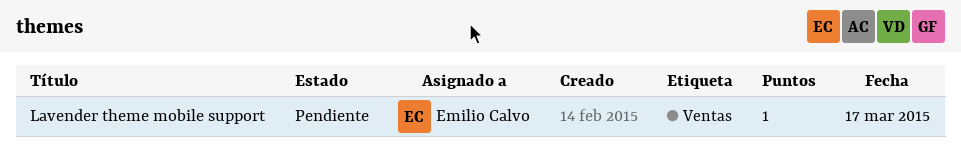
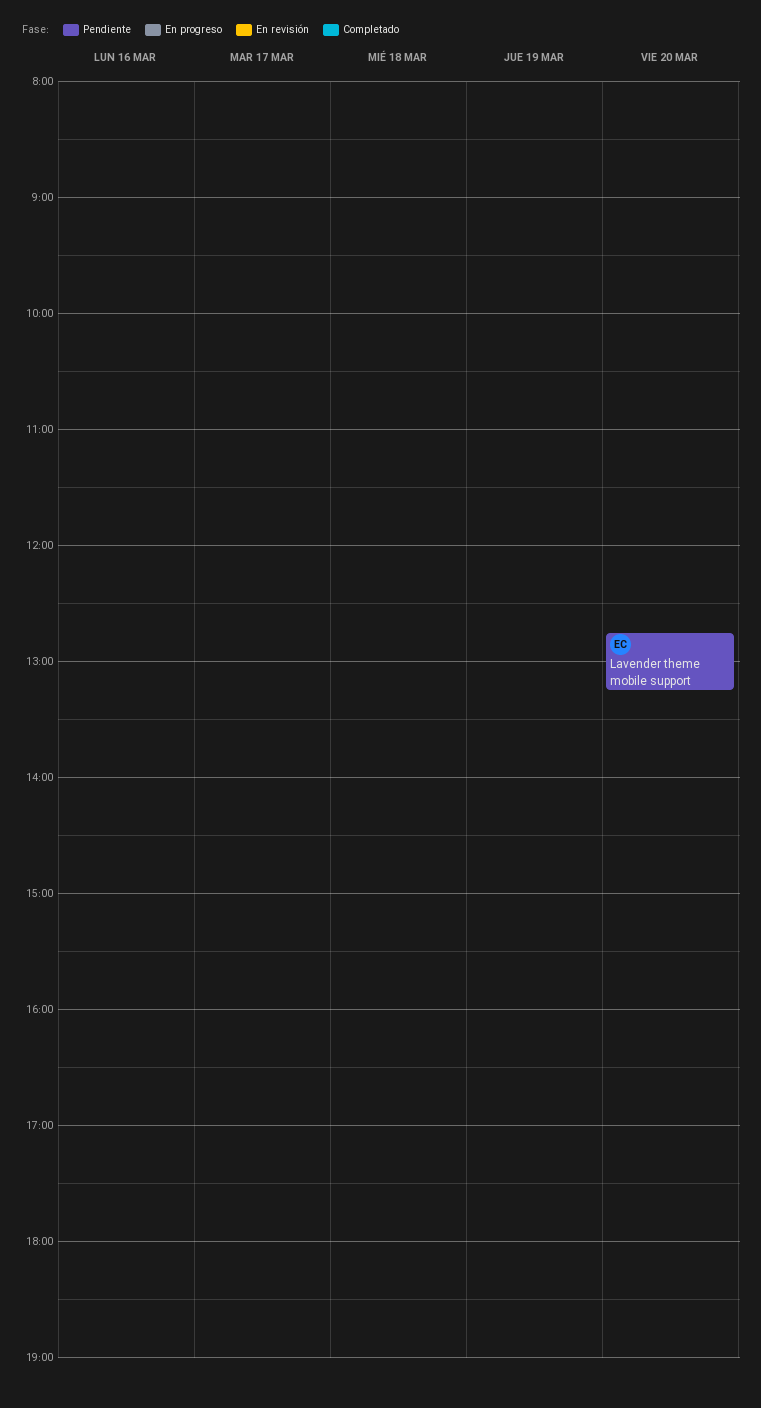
Lavender theme mobile support, day: Mar 17 -> Mar 20

